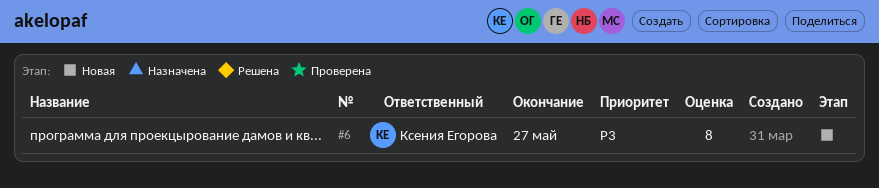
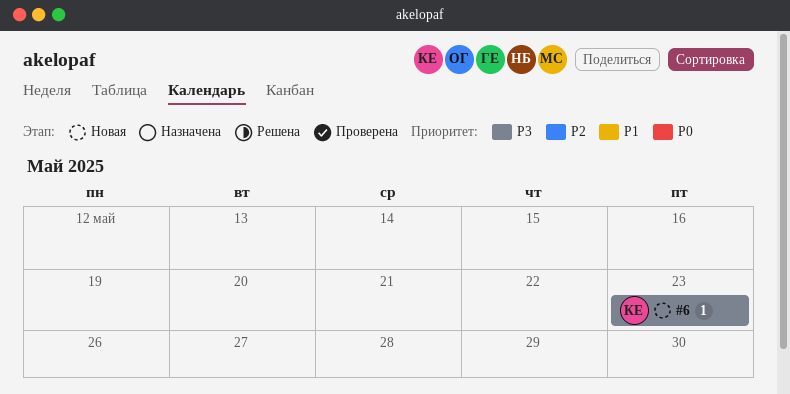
#6, estimate: 8 -> 1
#6, due: May 27 -> May 23

